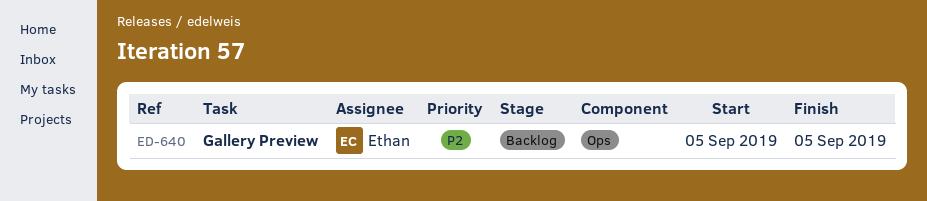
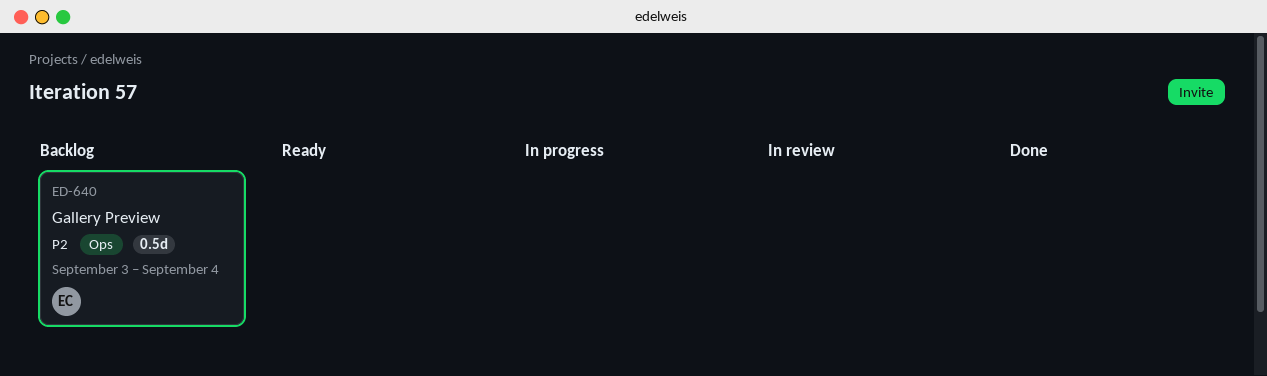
ED-640, start: Sep 5 -> Sep 3
ED-640, due: Sep 5 -> Sep 4

